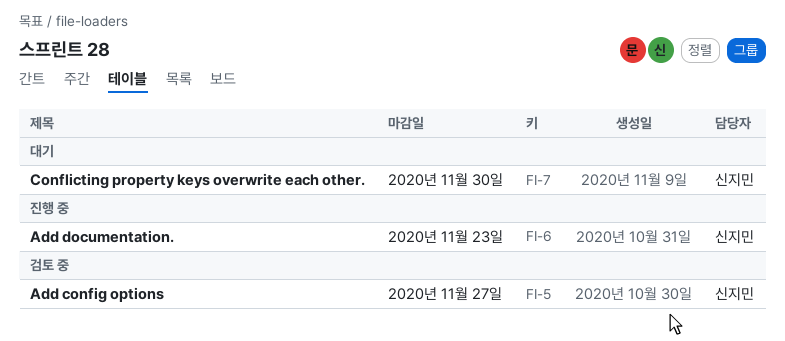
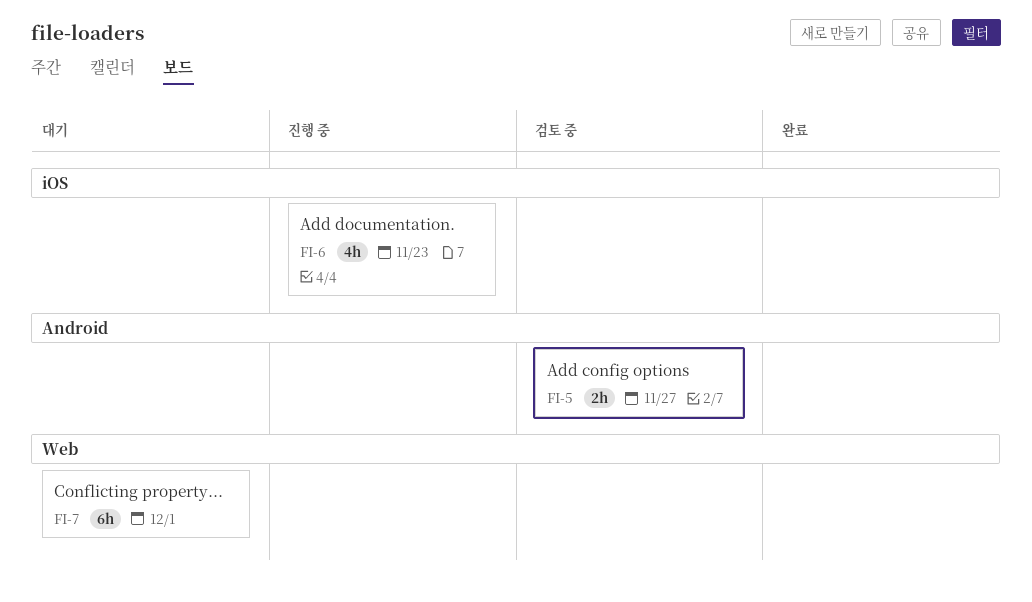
FI-7, due: Nov 30 -> Dec 1

